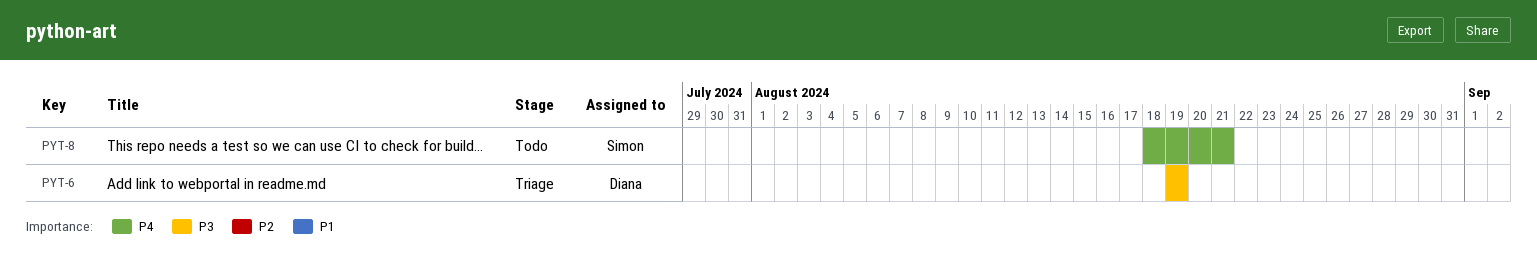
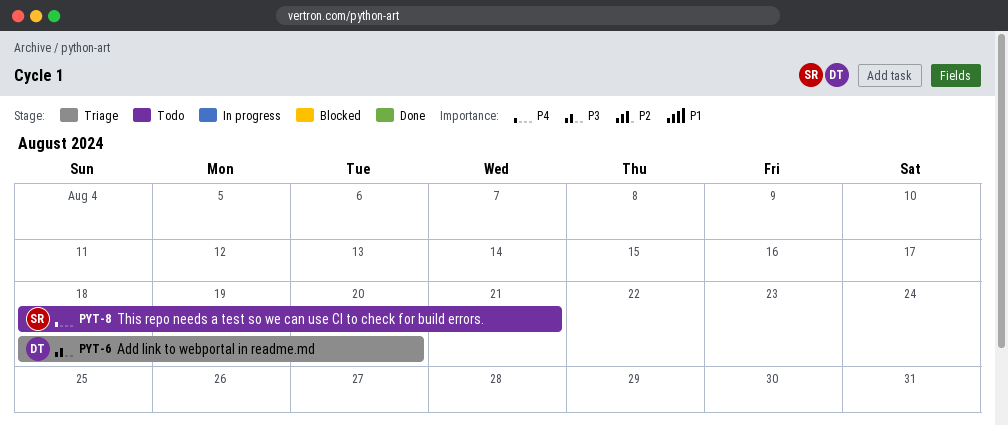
PYT-6, start: Aug 19 -> Aug 18
PYT-6, due: Aug 19 -> Aug 20

